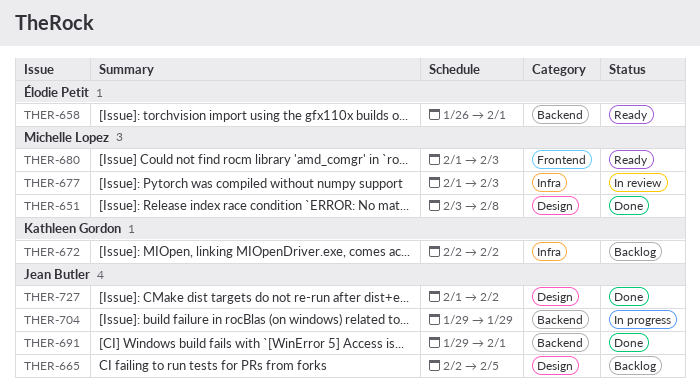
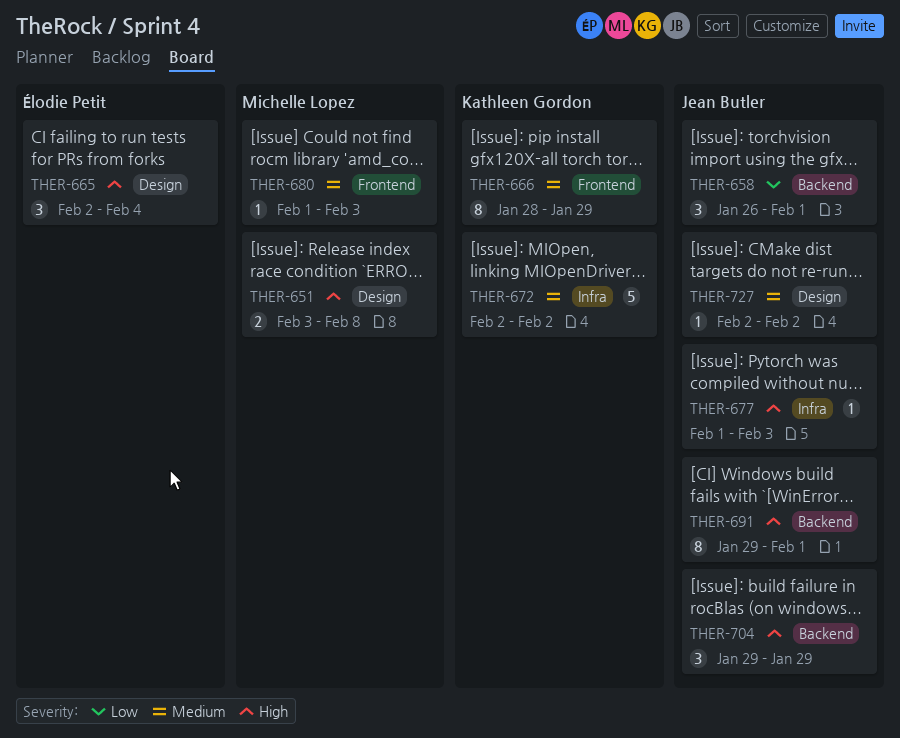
THER-658, owner: Élodie Petit -> Jean Butler
THER-665, owner: Jean Butler -> Élodie Petit
THER-665, due: Feb 5 -> Feb 4
THER-666: none -> present
THER-677, owner: Michelle Lopez -> Jean Butler
THER-727, start: Feb 1 -> Feb 2

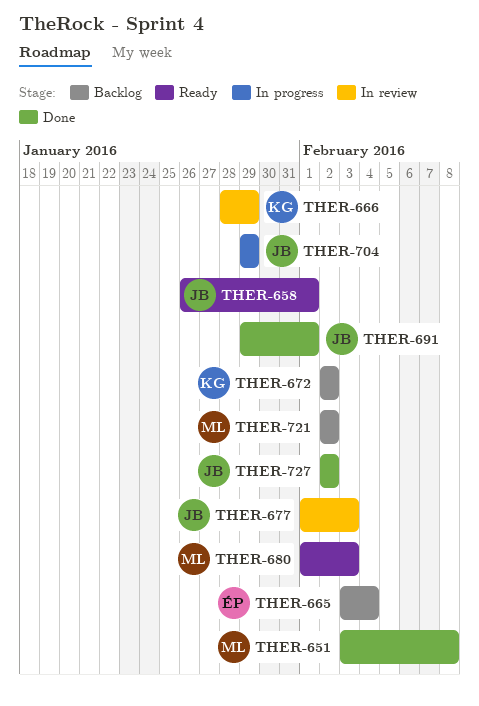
THER-665, start: Feb 2 -> Feb 3
THER-721: none -> present

